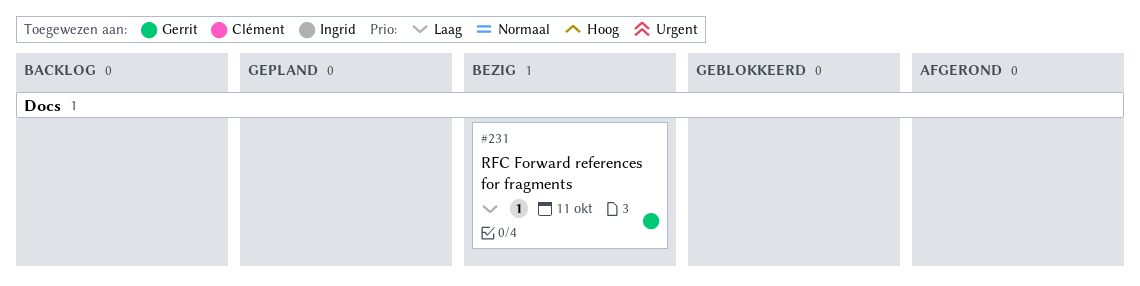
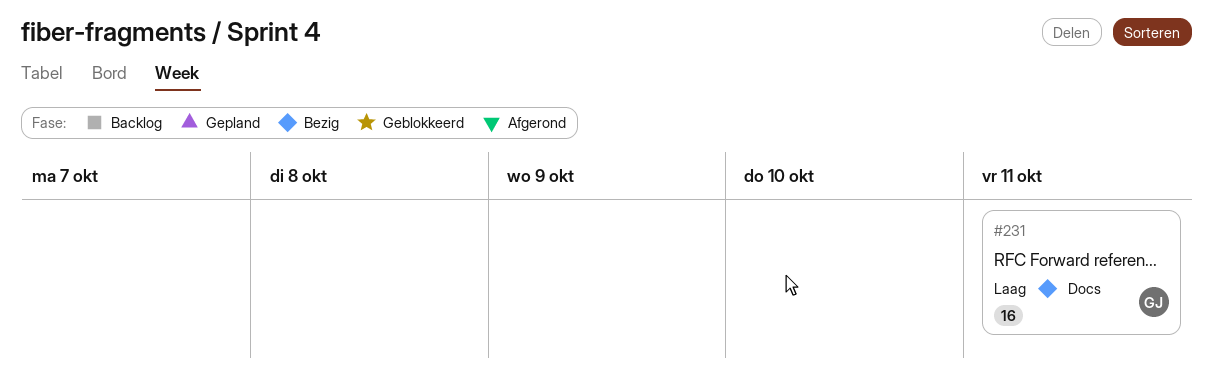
#231, estimate: 1 -> 16

